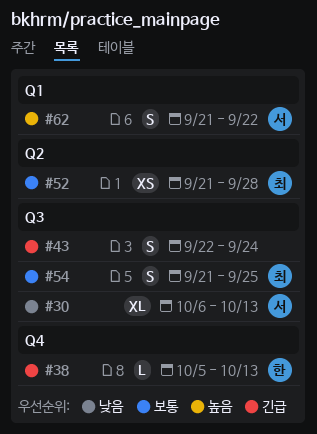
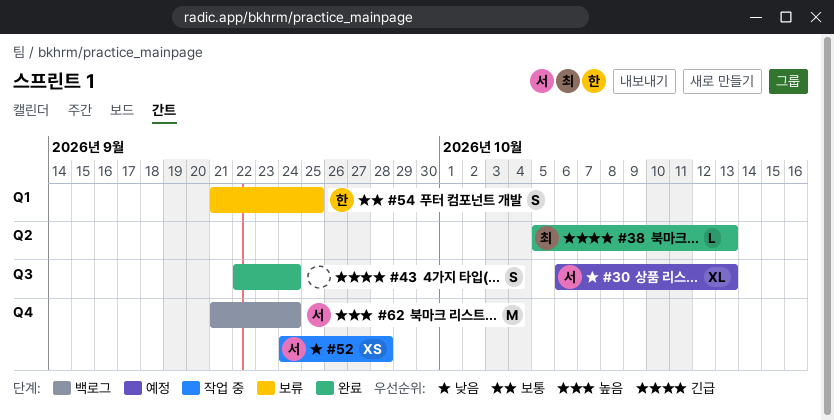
#38, owner: 한 -> 최
#38, label: Q4 -> Q2
#52, owner: 최 -> 서
#52, priority: 보통 -> 낮음
#52, label: Q2 -> Q4
#52, start: Sep 21 -> Sep 24
#54, owner: 최 -> 한
#54, label: Q3 -> Q1
#62, label: Q1 -> Q4
#62, estimate: S -> M
#62, due: Sep 22 -> Sep 24

